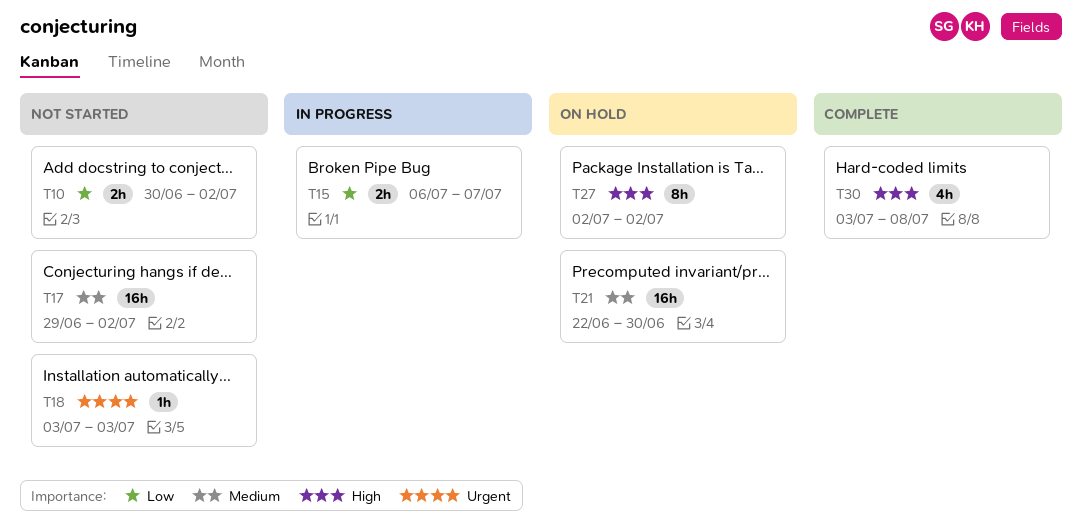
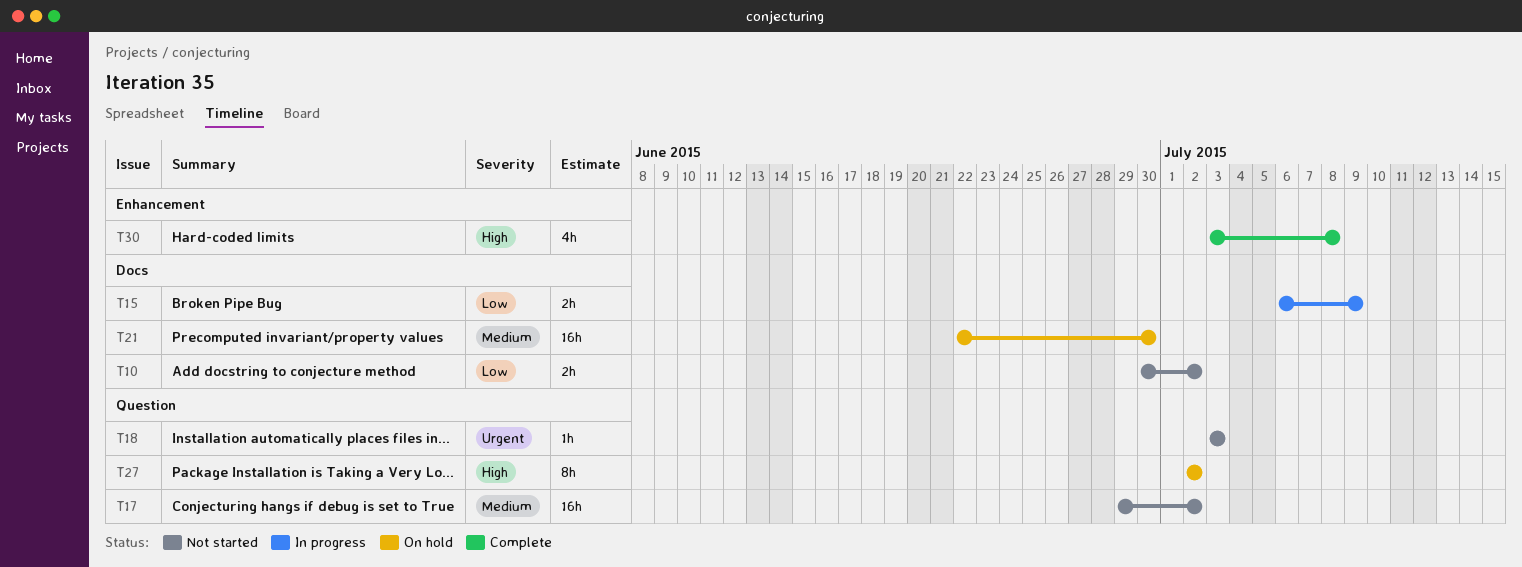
T15, due: Jul 7 -> Jul 9

